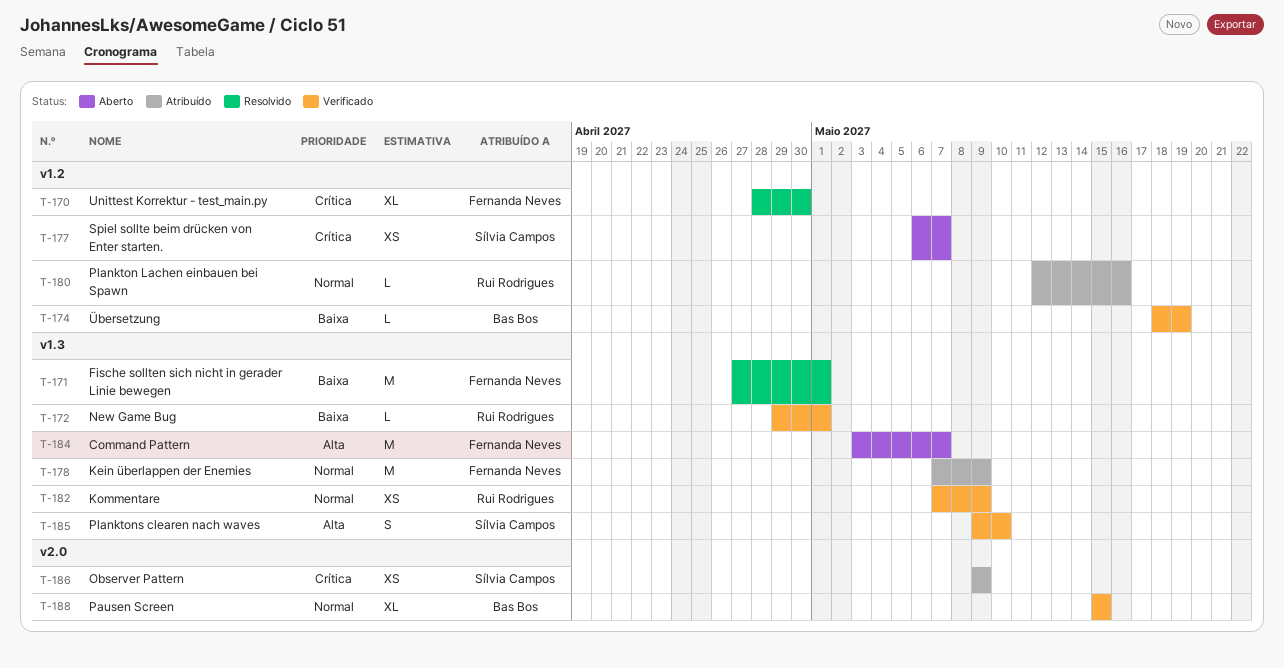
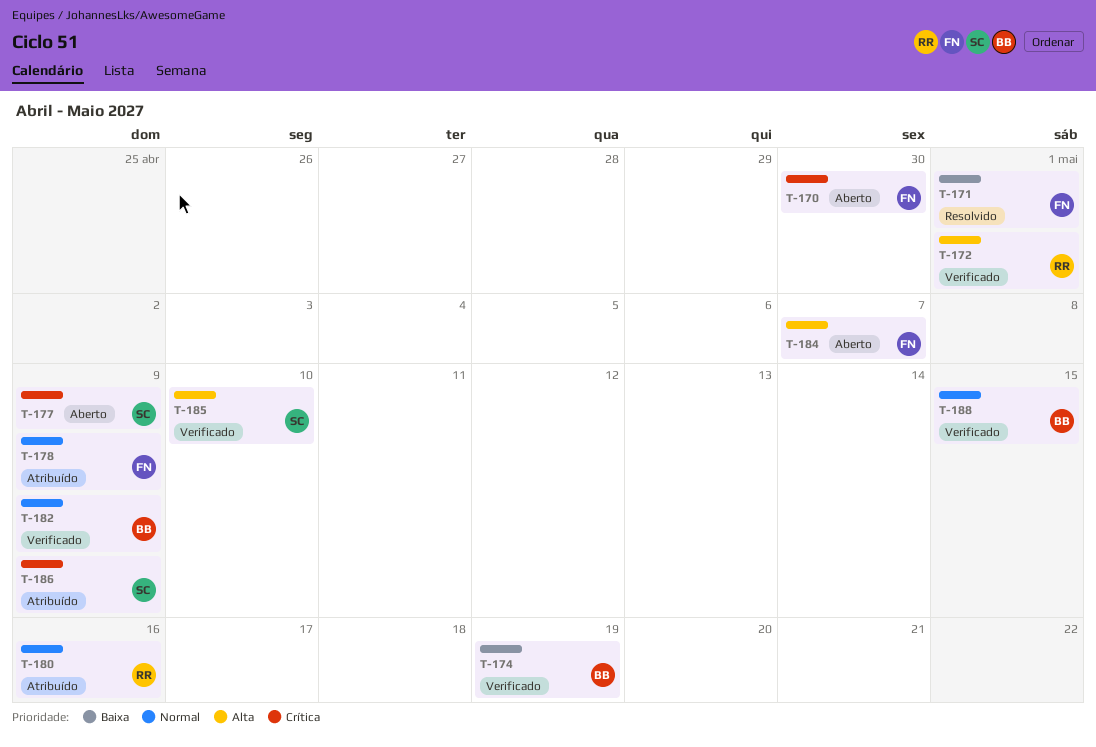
T-170, status: Resolvido -> Aberto
T-172, priority: Baixa -> Alta
T-177, due: May 7 -> May 9
T-182, owner: Rui Rodrigues -> Bas Bos

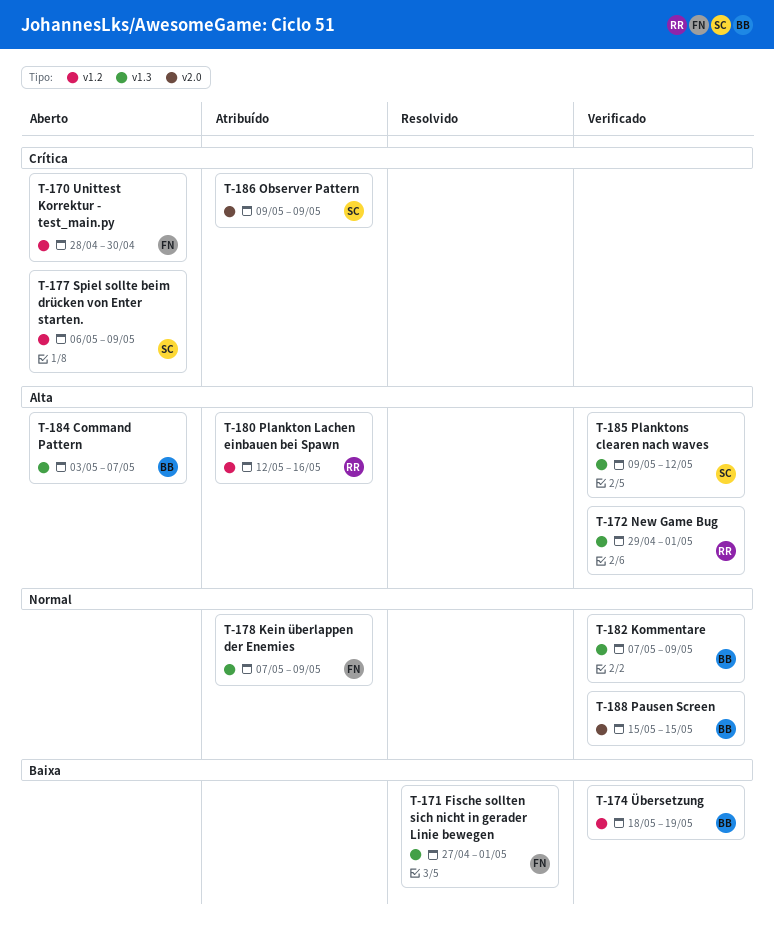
T-180, priority: Normal -> Alta
T-184, owner: FN -> BB
T-185, due: May 10 -> May 12

